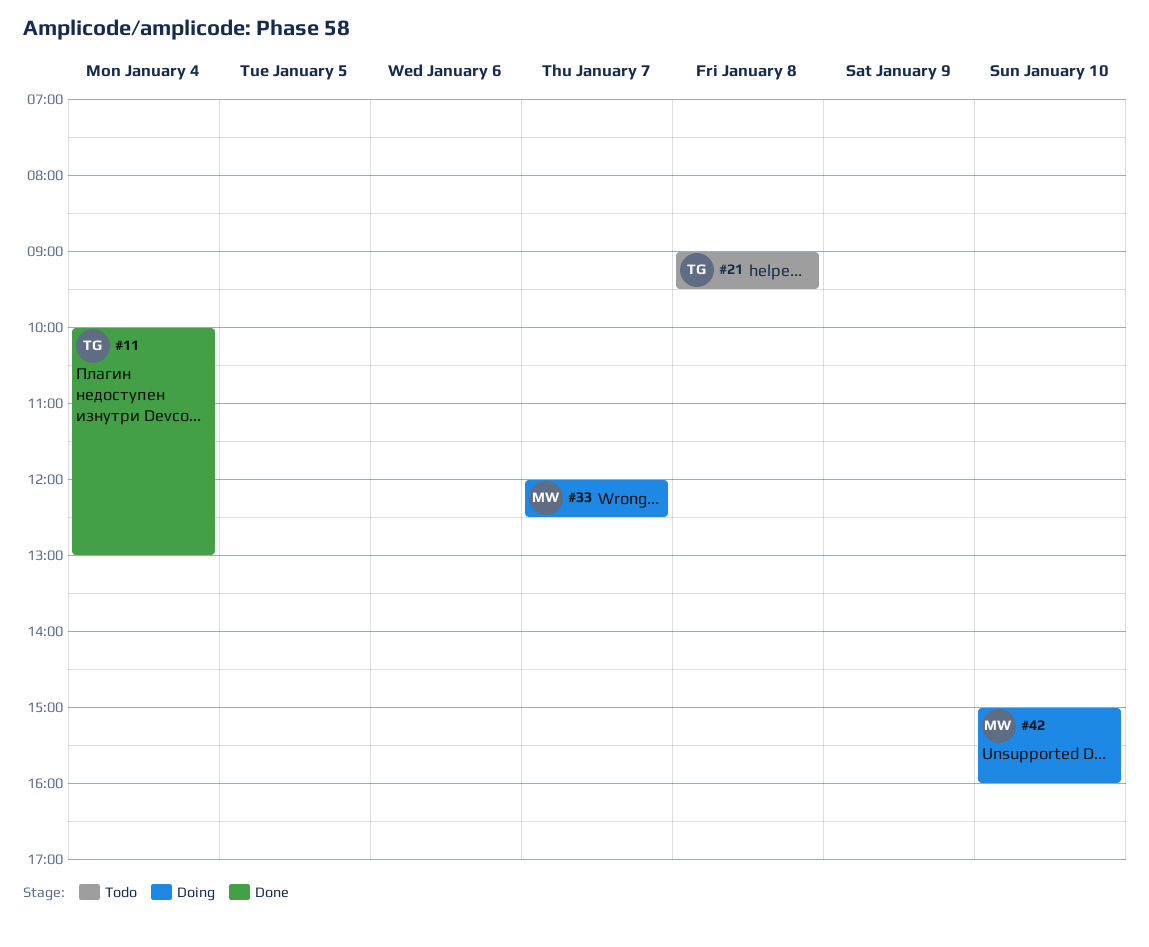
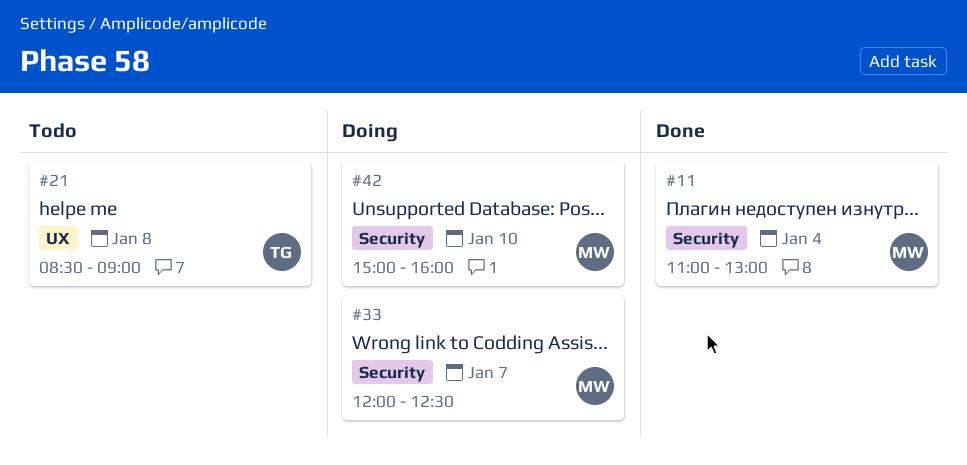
#11, owner: TG -> MW
#11, begins: 10:00 -> 11:00
#21, begins: 09:00 -> 08:30
#21, ends: 09:30 -> 09:00

